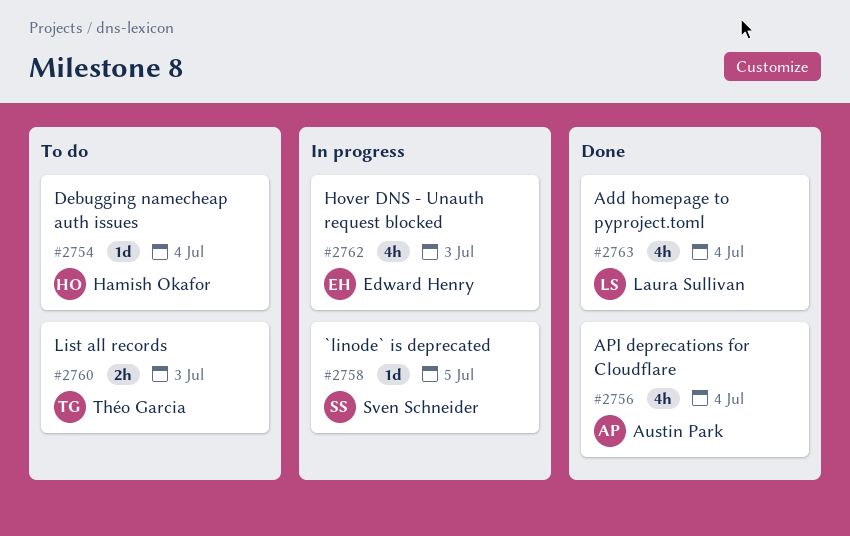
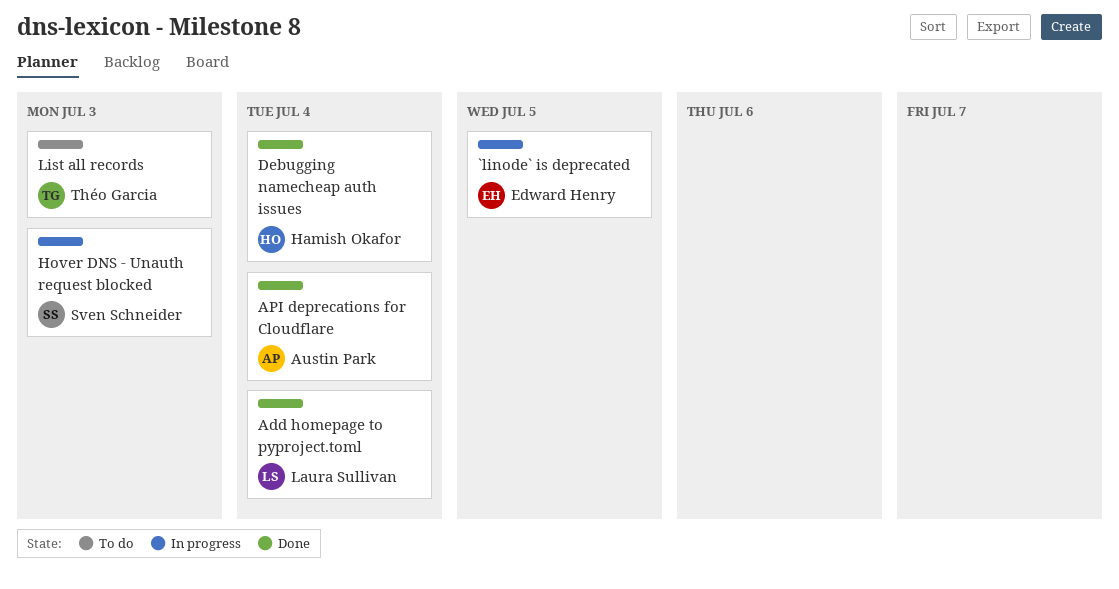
`linode` is deprecated, owner: Sven Schneider -> Edward Henry
Debugging namecheap auth issues, status: To do -> Done
Hover DNS - Unauth request blocked, owner: Edward Henry -> Sven Schneider

